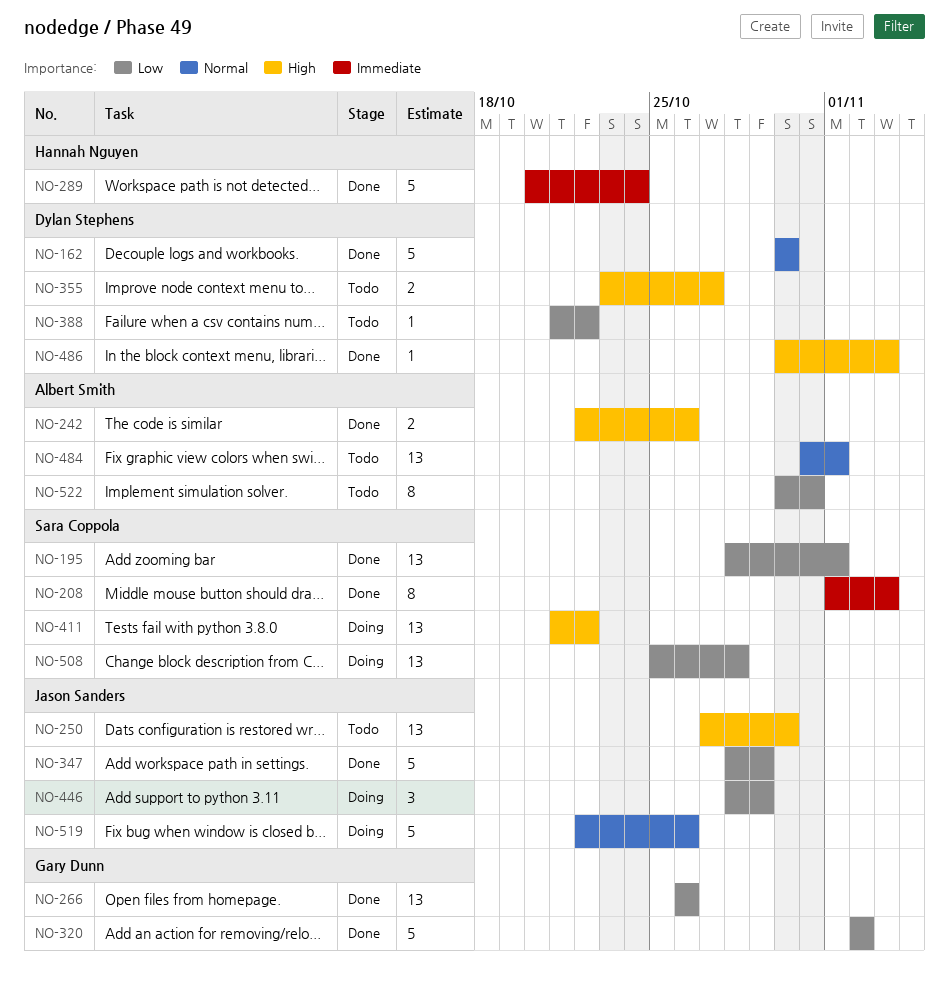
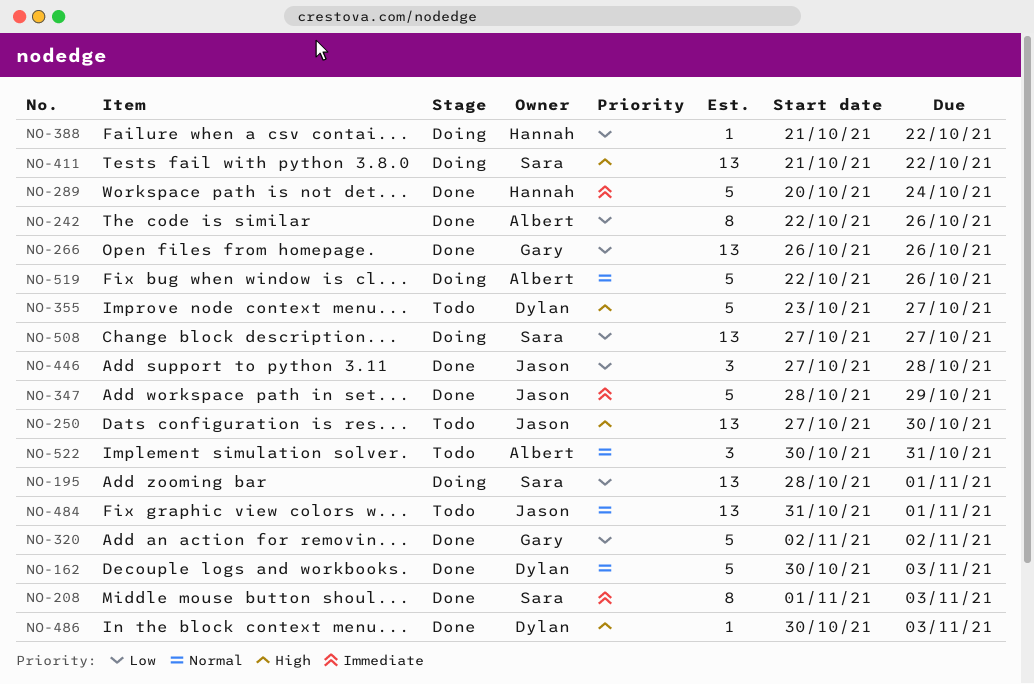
NO-162, due: Oct 30 -> Nov 3
NO-195, status: Done -> Doing
NO-242, priority: High -> Low
NO-242, estimate: 2 -> 8
NO-347, priority: Low -> Immediate
NO-355, estimate: 2 -> 5
NO-388, status: Todo -> Doing
NO-388, owner: Dylan Stephens -> Hannah Nguyen
NO-446, status: Doing -> Done
NO-446, start: Oct 28 -> Oct 27
NO-446, due: Oct 29 -> Oct 28
NO-484, owner: Albert Smith -> Jason Sanders
NO-508, start: Oct 25 -> Oct 27
NO-508, due: Oct 28 -> Oct 27
NO-519, owner: Jason Sanders -> Albert Smith
NO-522, priority: Low -> Normal
NO-522, estimate: 8 -> 3

